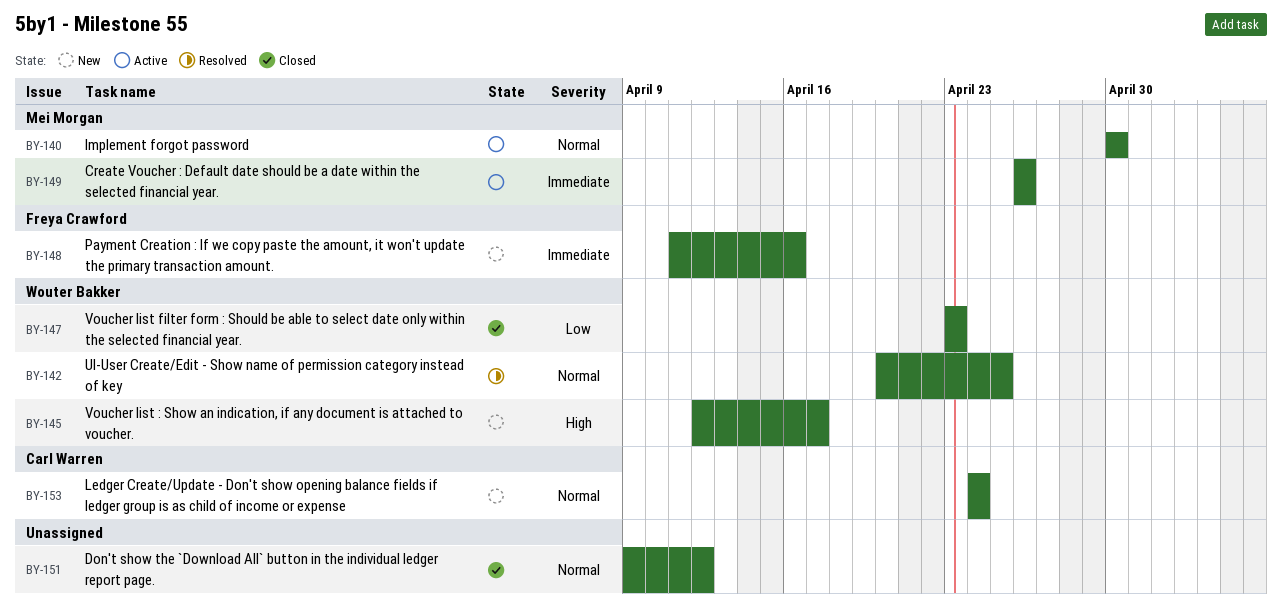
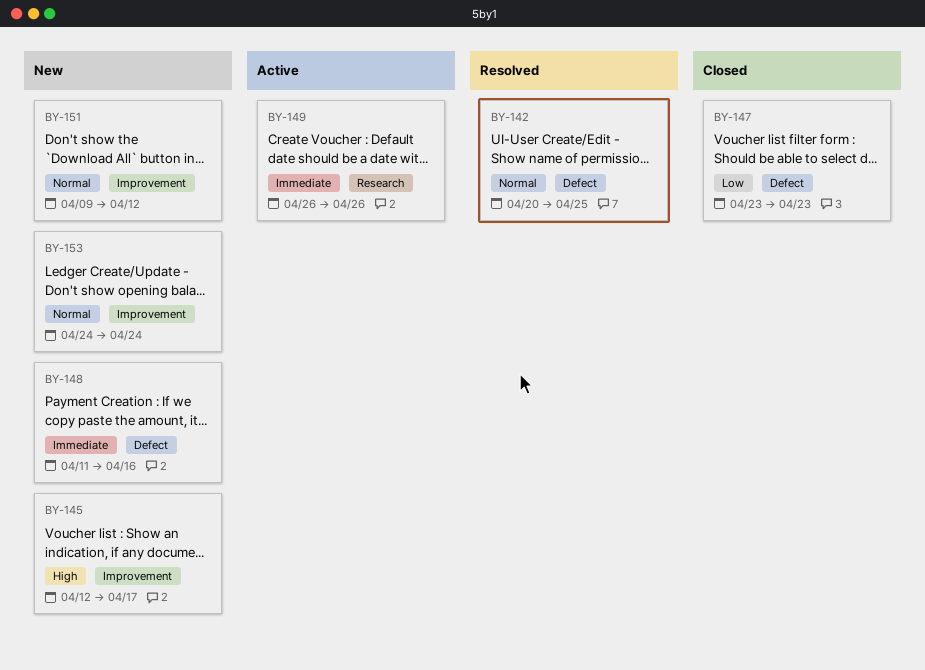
BY-140: present -> none
BY-151, status: Closed -> New

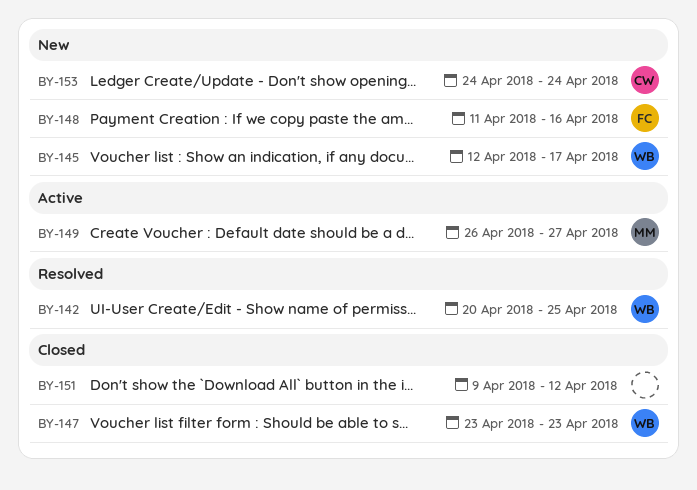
BY-149, due: Apr 26 -> Apr 27
BY-151, status: New -> Closed

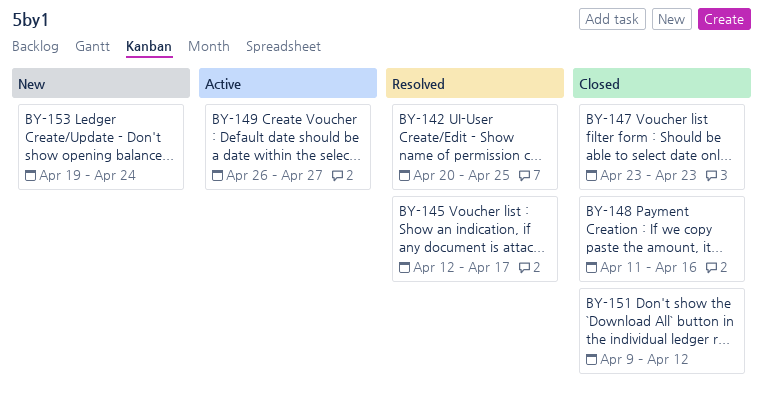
BY-145, status: New -> Resolved
BY-148, status: New -> Closed
BY-153, start: Apr 24 -> Apr 19

